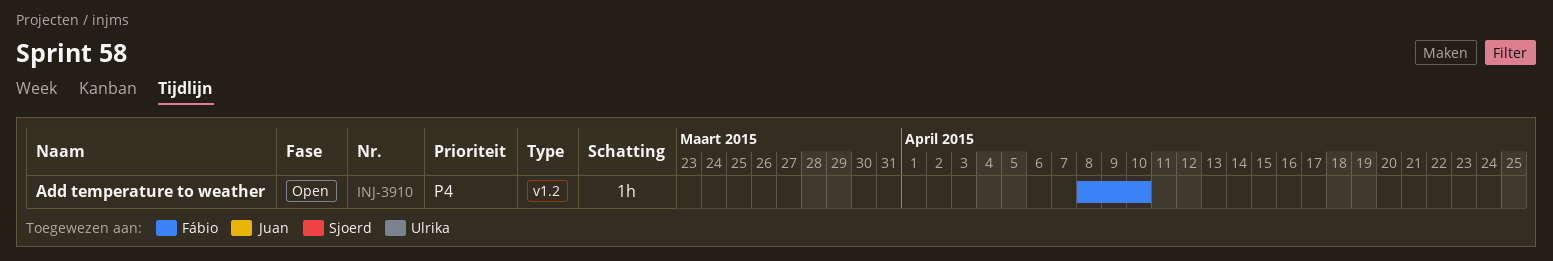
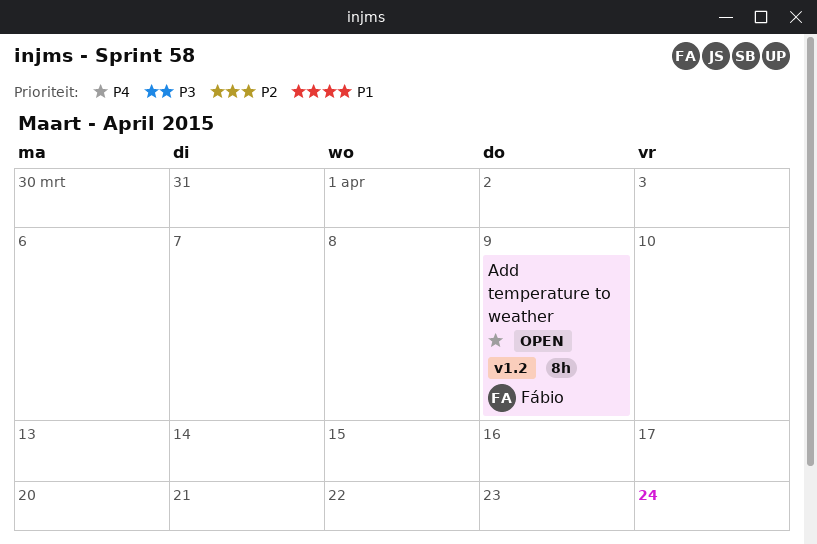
Add temperature to weather, estimate: 1h -> 8h
Add temperature to weather, due: Apr 10 -> Apr 9

